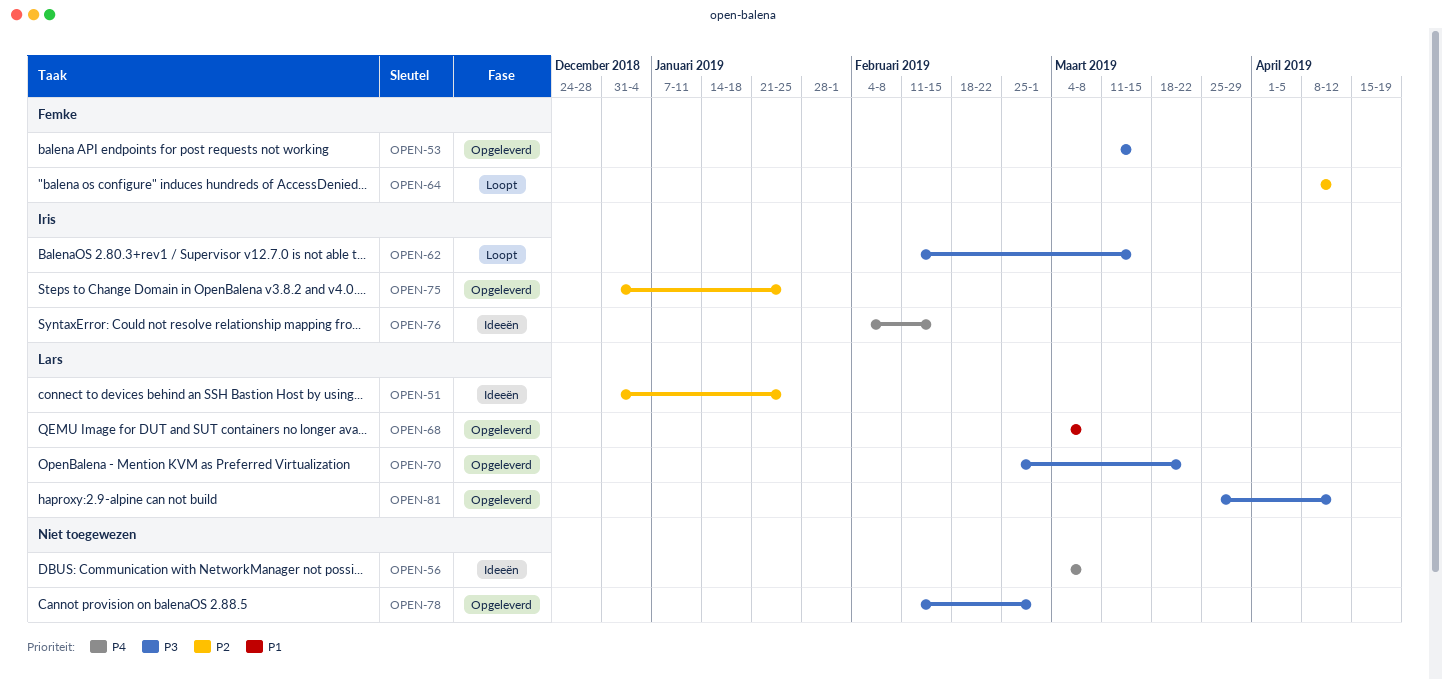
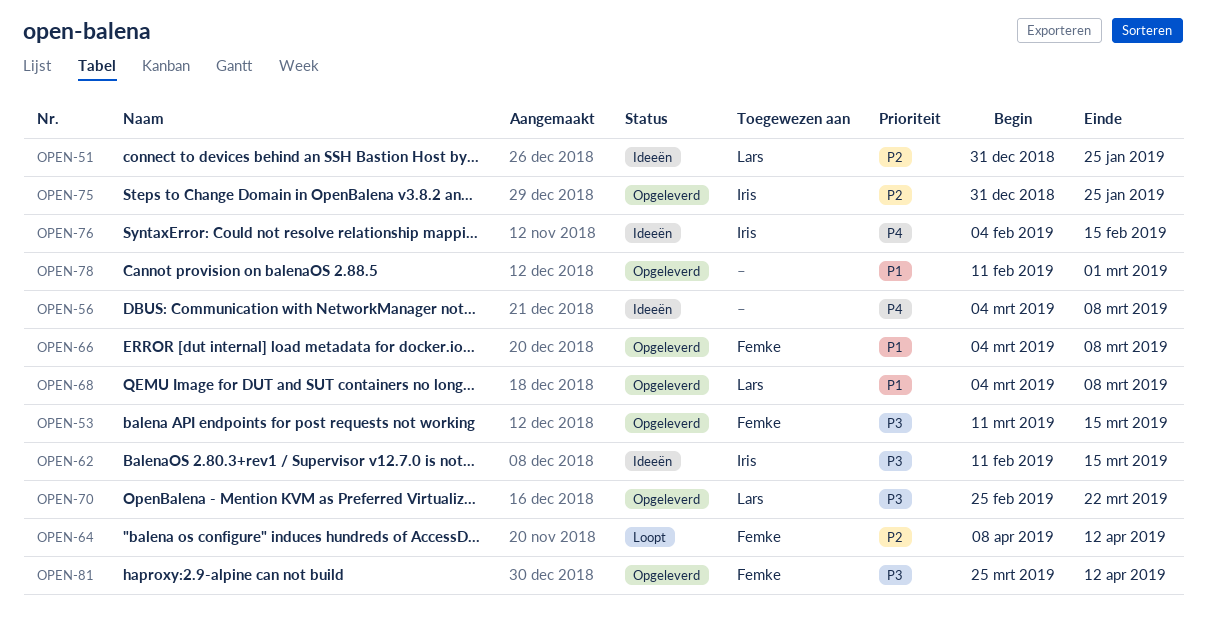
OPEN-62, status: Loopt -> Ideeën
OPEN-66: none -> present
OPEN-78, priority: P3 -> P1
OPEN-81, owner: Lars -> Femke

